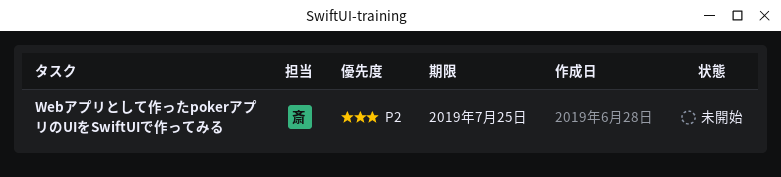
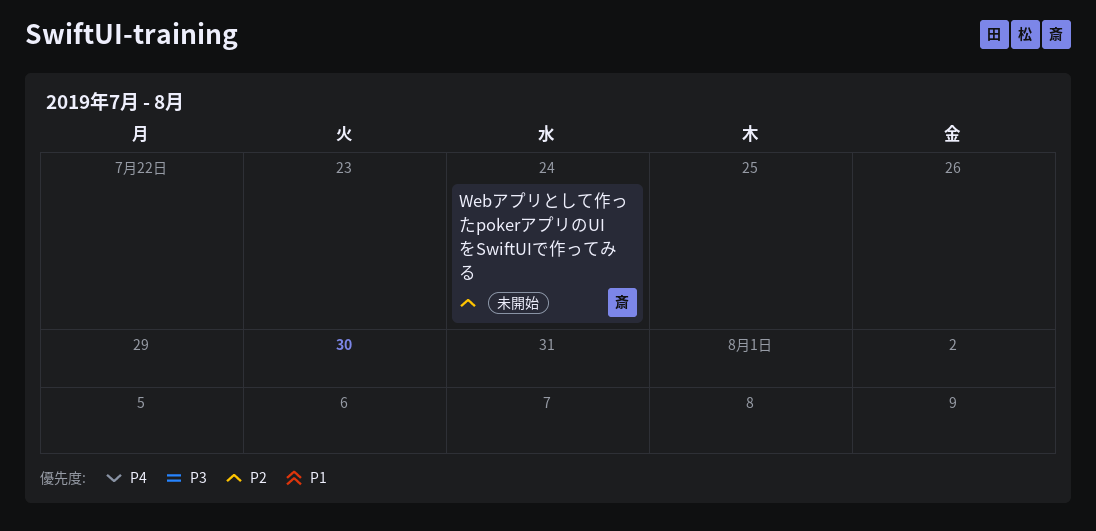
Webアプリとして作ったpokerアプリのUIをSwiftUIで作ってみる, due: Jul 25 -> Jul 24

